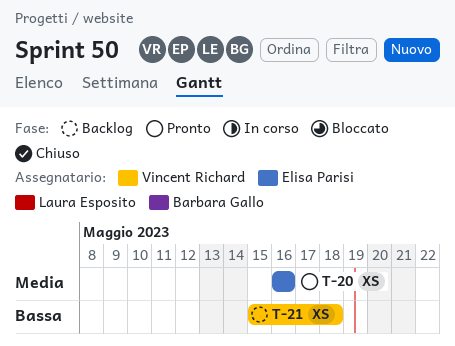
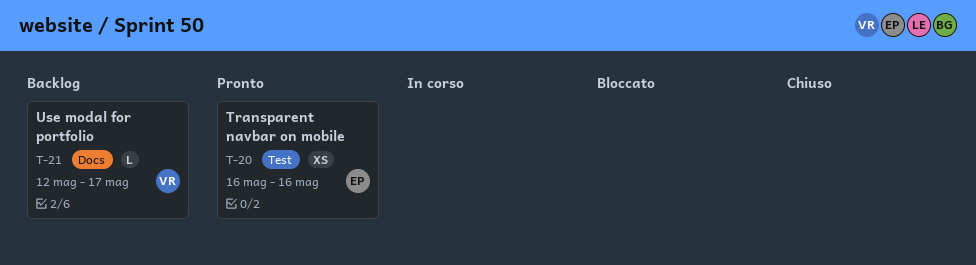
T-21, estimate: XS -> L
T-21, start: May 15 -> May 12
T-21, due: May 18 -> May 17

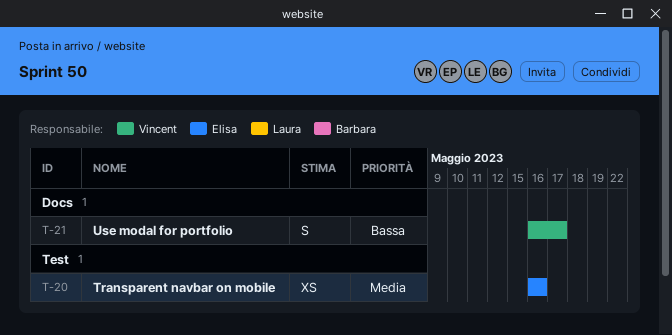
T-21, estimate: L -> S
T-21, start: May 12 -> May 16

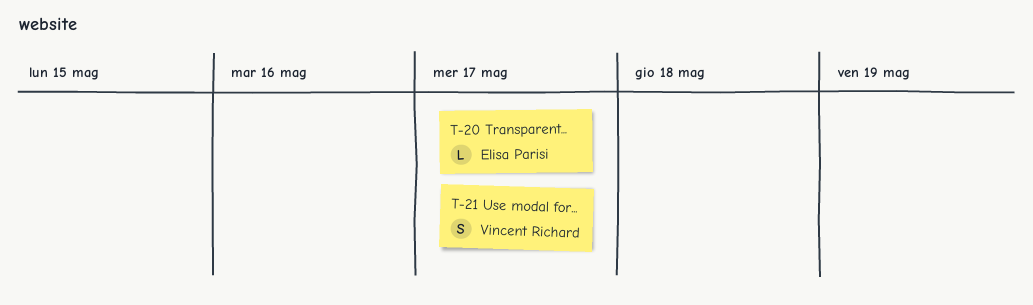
T-20, estimate: XS -> L
T-20, due: May 16 -> May 17

